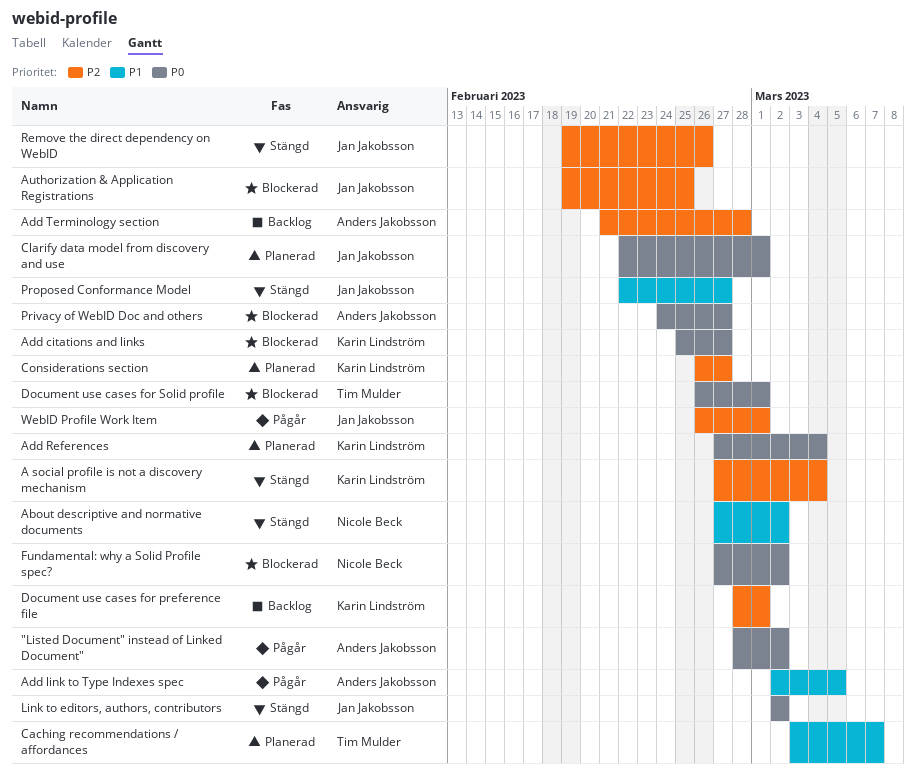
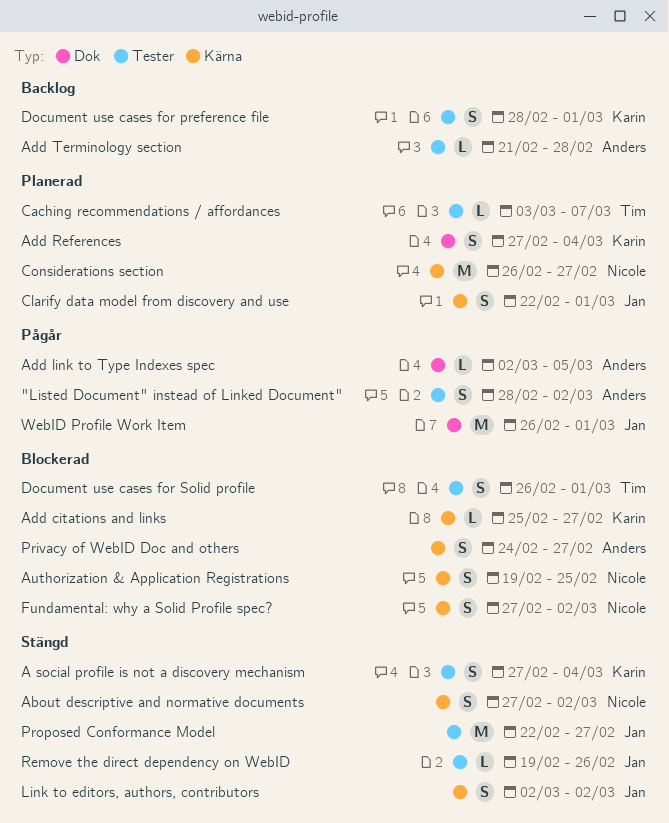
Authorization & Application Registrations, owner: Jan Jakobsson -> Nicole Beck
Considerations section, owner: Karin Lindström -> Nicole Beck

